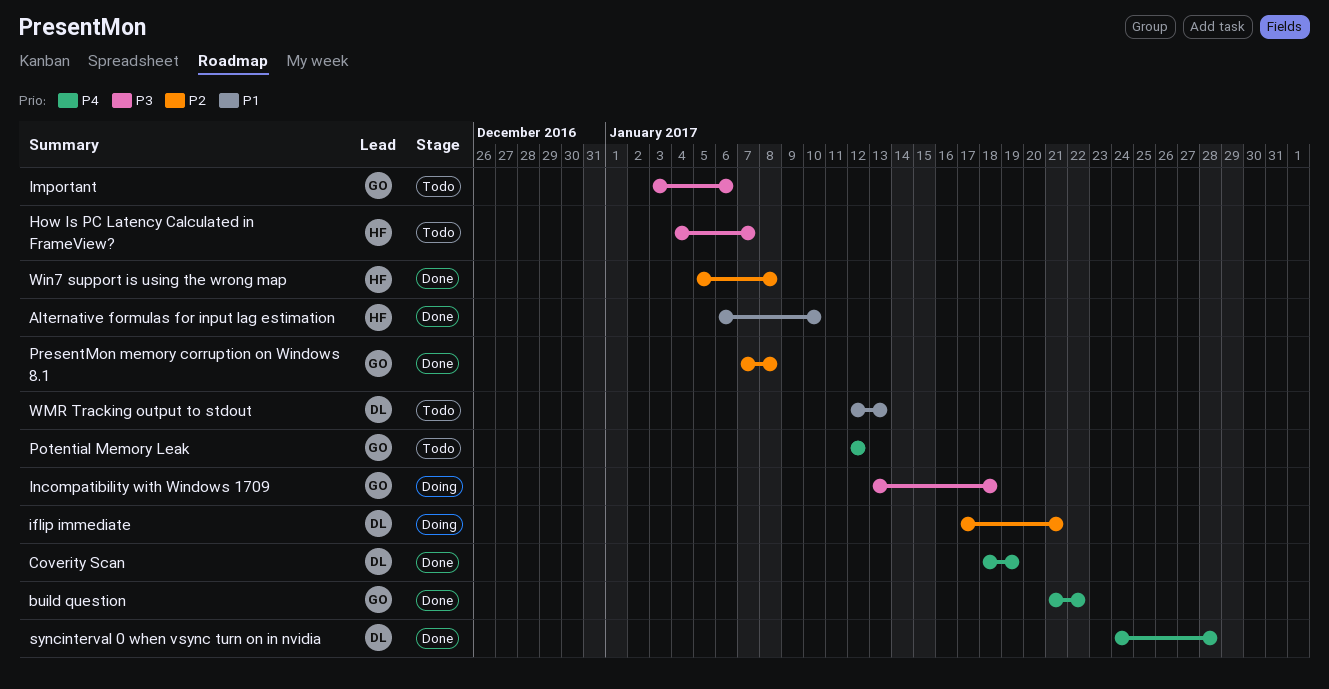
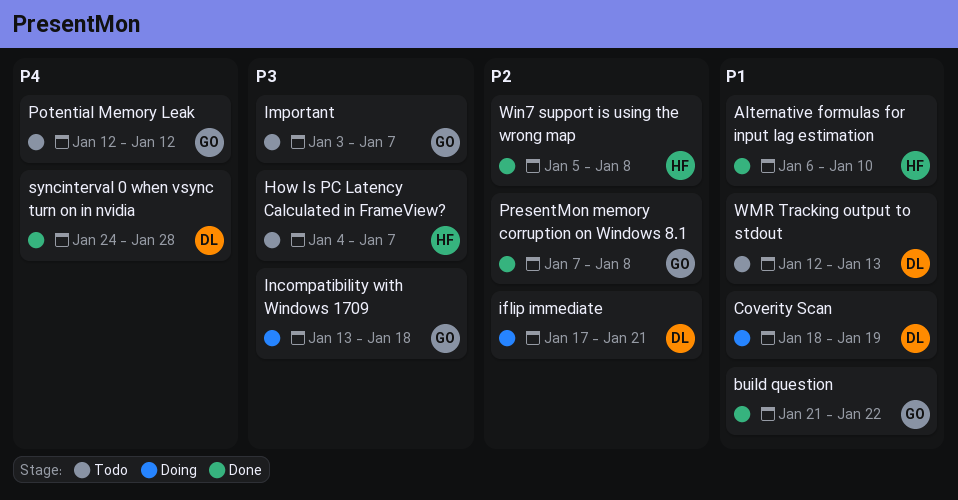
build question, priority: P4 -> P1
Coverity Scan, status: Done -> Doing
Coverity Scan, priority: P4 -> P1
Important, due: Jan 6 -> Jan 7

